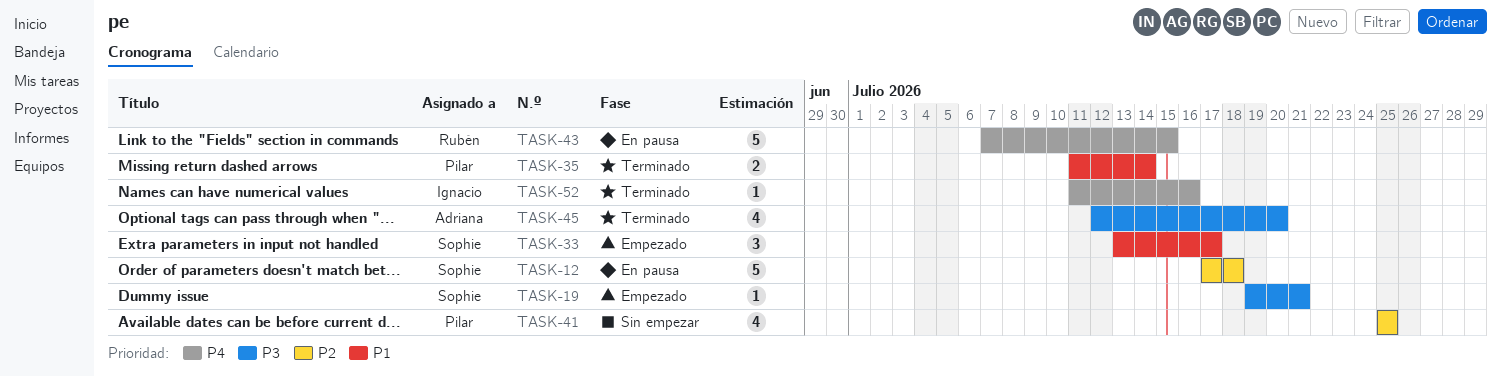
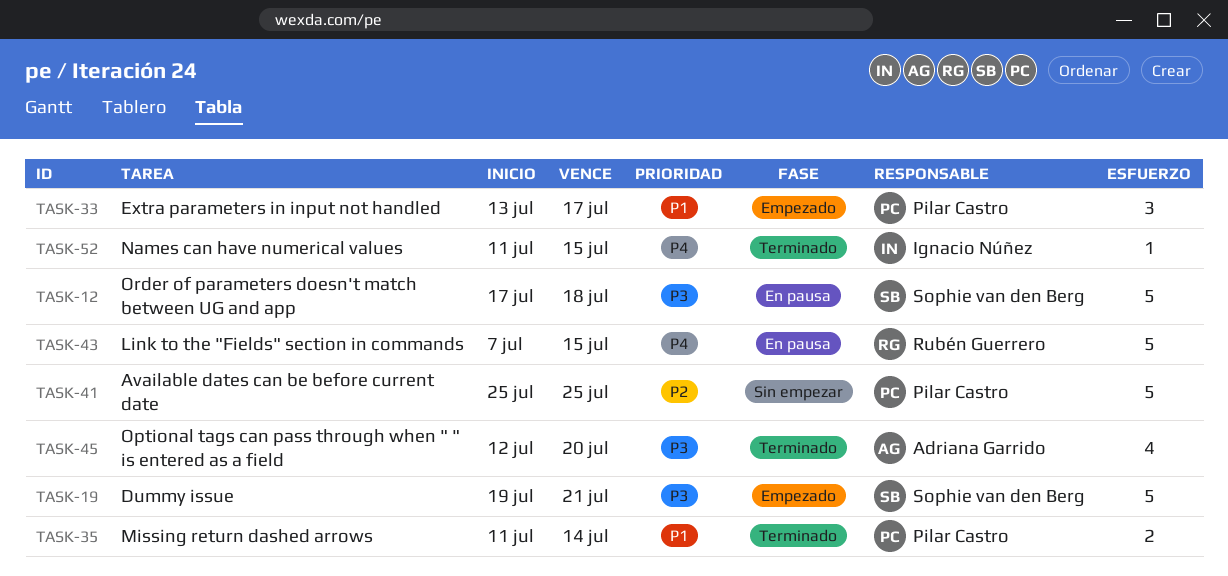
TASK-12, priority: P2 -> P3
TASK-19, estimate: 1 -> 5
TASK-33, owner: Sophie van den Berg -> Pilar Castro
TASK-41, estimate: 4 -> 5
TASK-52, due: Jul 16 -> Jul 15

